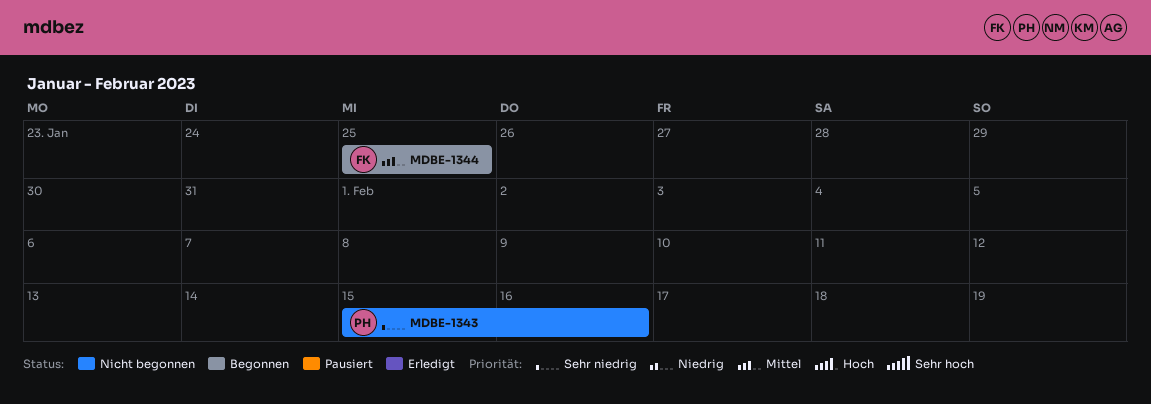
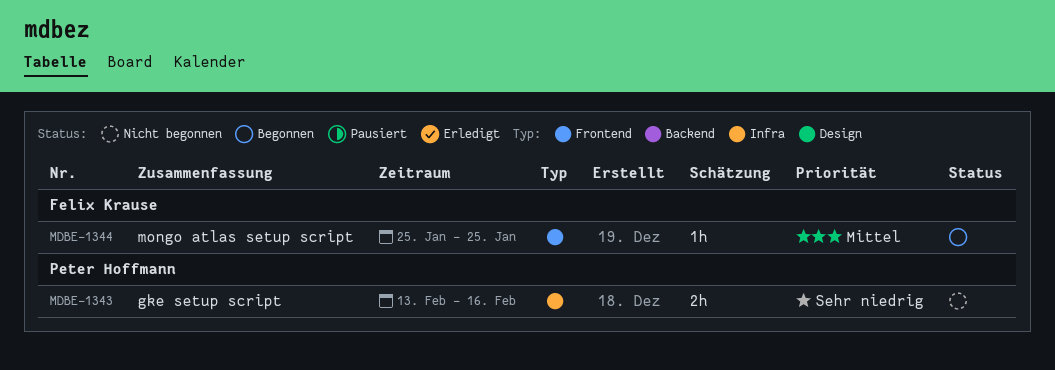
MDBE-1343, start: Feb 15 -> Feb 13

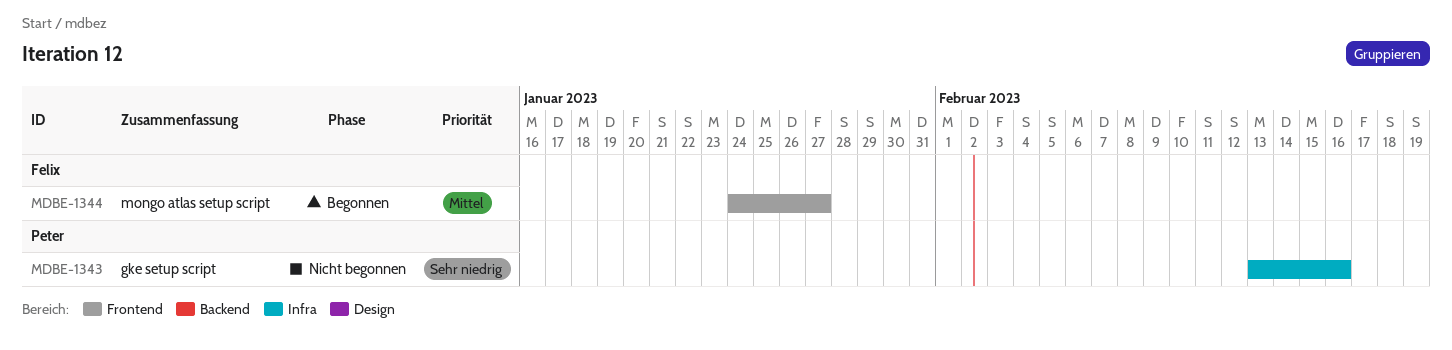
MDBE-1344, start: Jan 25 -> Jan 24
MDBE-1344, due: Jan 25 -> Jan 27

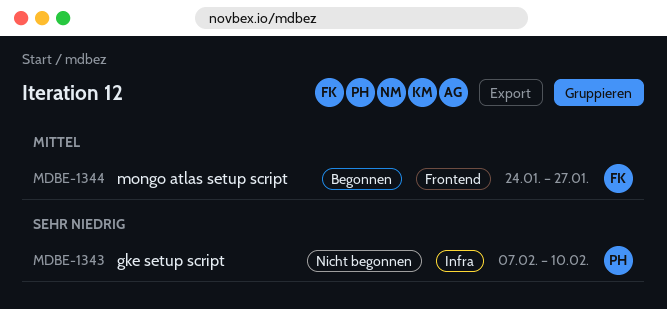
MDBE-1343, start: Feb 13 -> Feb 7
MDBE-1343, due: Feb 16 -> Feb 10

